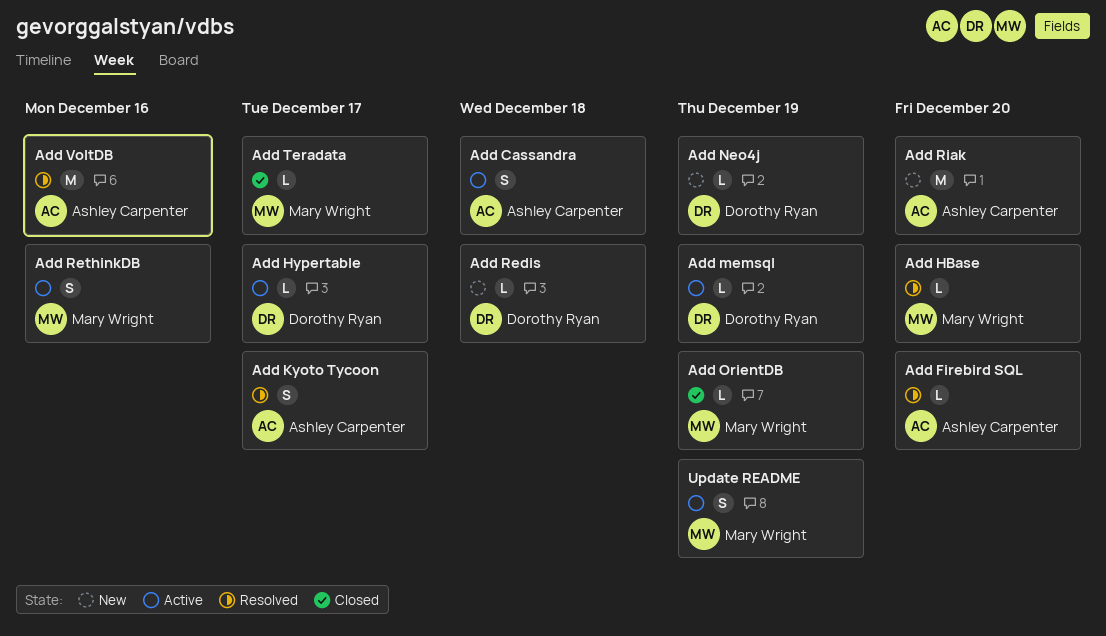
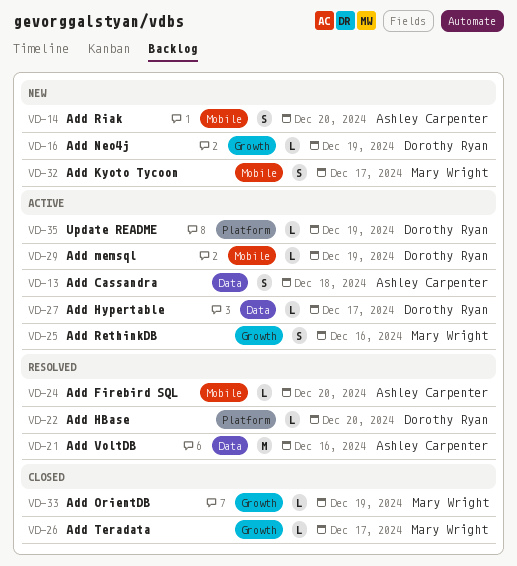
Add HBase, owner: Mary Wright -> Dorothy Ryan
Add Kyoto Tycoon, status: Resolved -> New
Add Kyoto Tycoon, owner: Ashley Carpenter -> Mary Wright
Add Redis: present -> none
Add Riak, estimate: M -> S
Update README, owner: Mary Wright -> Dorothy Ryan
Update README, estimate: S -> L

